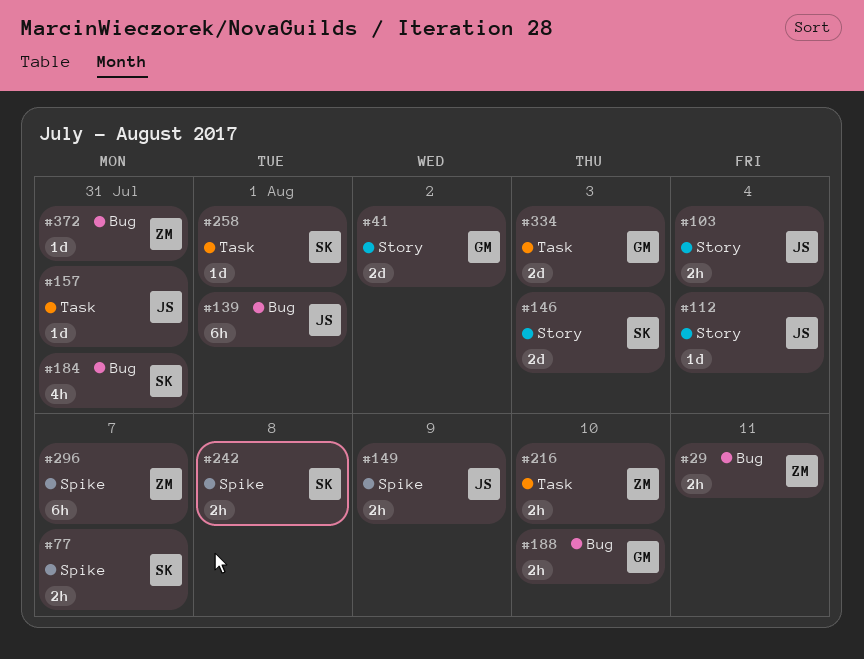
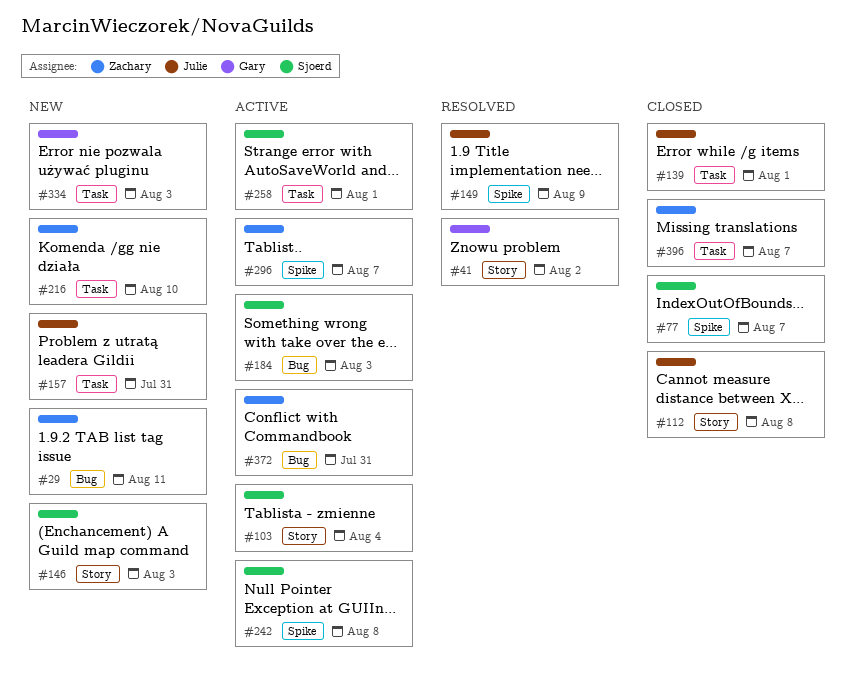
#103, owner: Julie -> Sjoerd
#112, due: Aug 4 -> Aug 8
#139, label: Bug -> Task
#184, due: Jul 31 -> Aug 3
#188: present -> none
#396: none -> present

